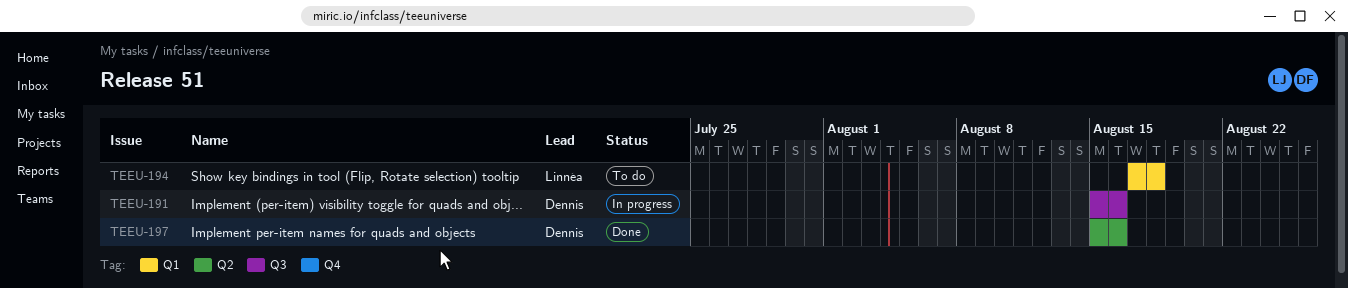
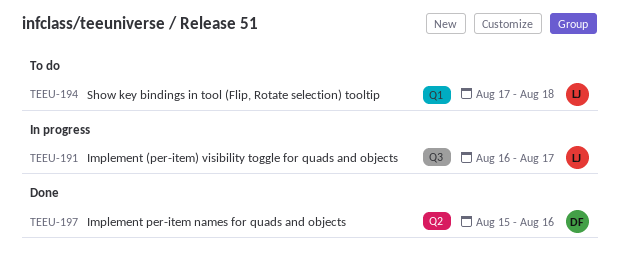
TEEU-191, owner: Dennis -> Linnéa
TEEU-191, start: Aug 15 -> Aug 16
TEEU-191, due: Aug 16 -> Aug 17

